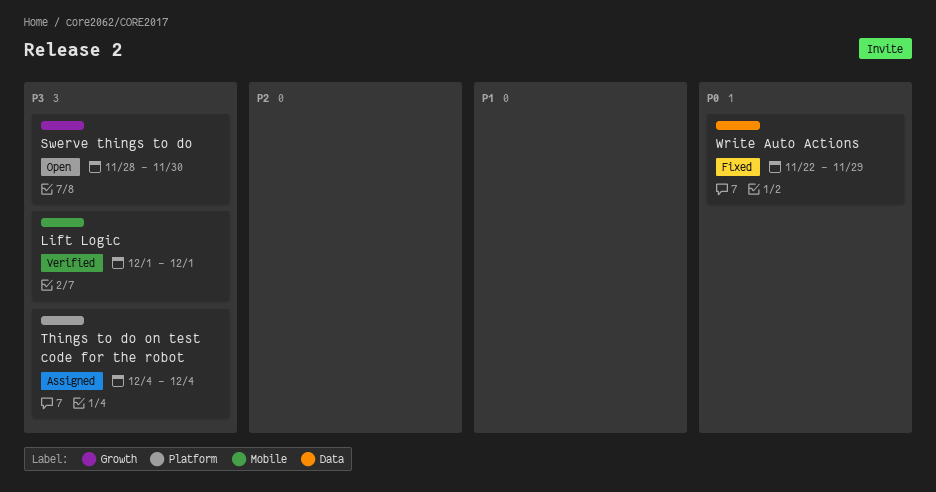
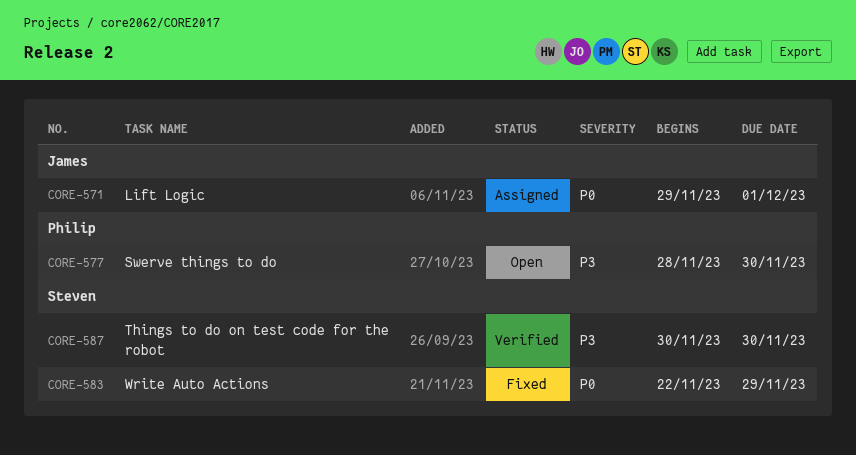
Lift Logic, status: Verified -> Assigned
Lift Logic, priority: P3 -> P0
Lift Logic, start: Dec 1 -> Nov 29
Things to do on test code for the robot, status: Assigned -> Verified
Things to do on test code for the robot, start: Dec 4 -> Nov 30
Things to do on test code for the robot, due: Dec 4 -> Nov 30

